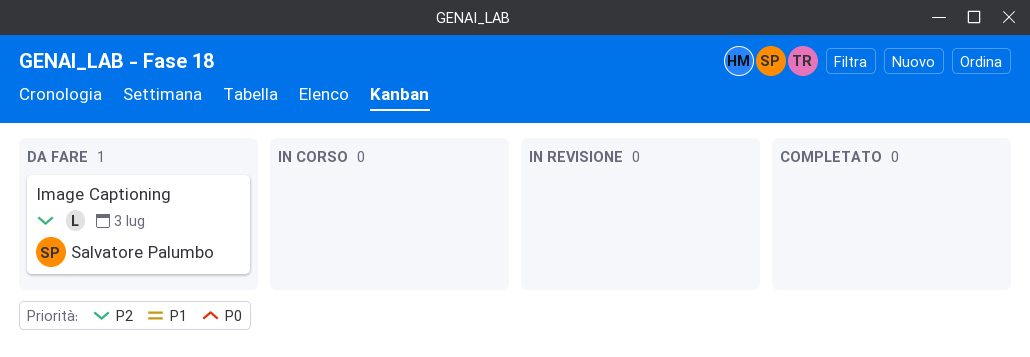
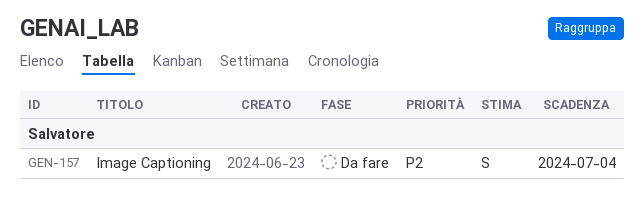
Image Captioning, estimate: L -> S
Image Captioning, due: Jul 3 -> Jul 4

